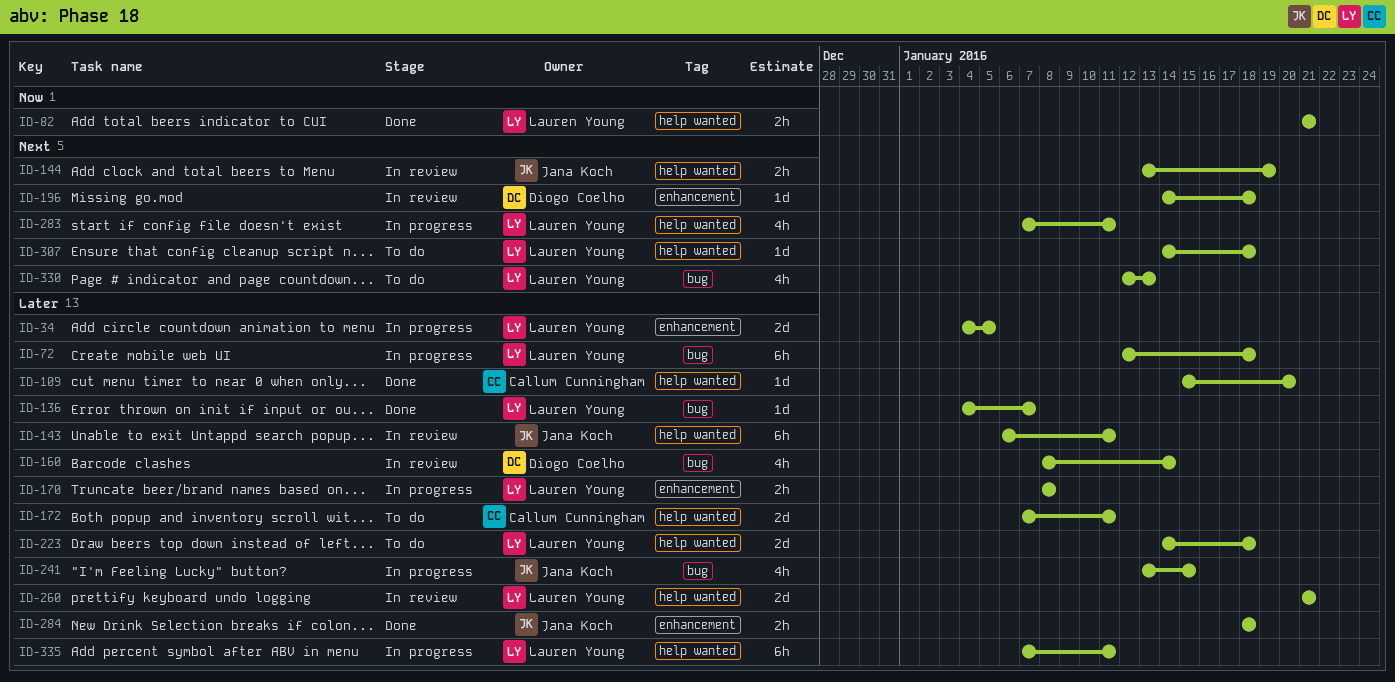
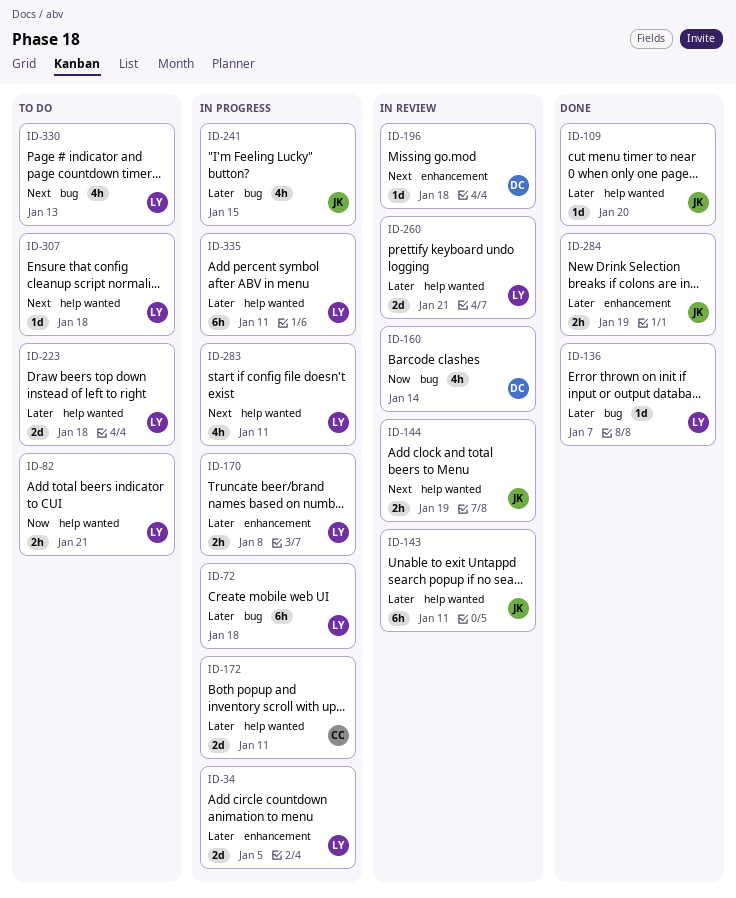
ID-82, status: Done -> To do
ID-109, owner: Callum Cunningham -> Jana Koch
ID-160, priority: Later -> Now
ID-172, status: To do -> In progress
ID-284, due: Jan 18 -> Jan 19

